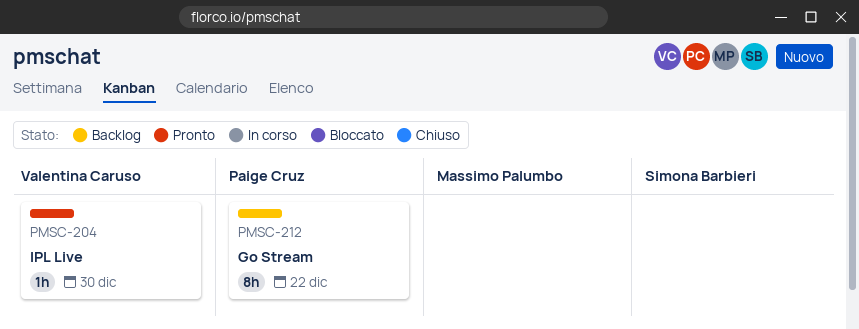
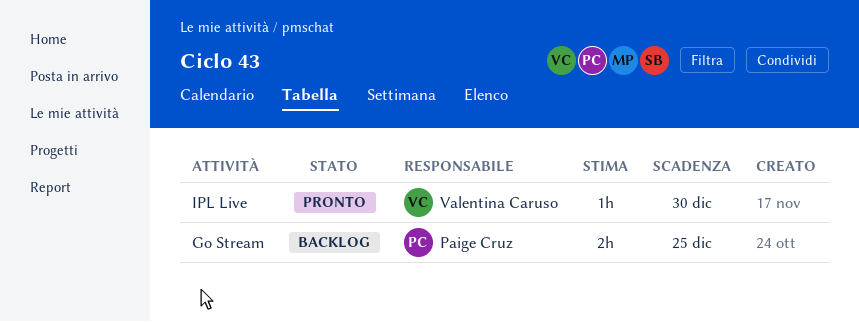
Go Stream, estimate: 8h -> 2h
Go Stream, due: Dec 22 -> Dec 25

